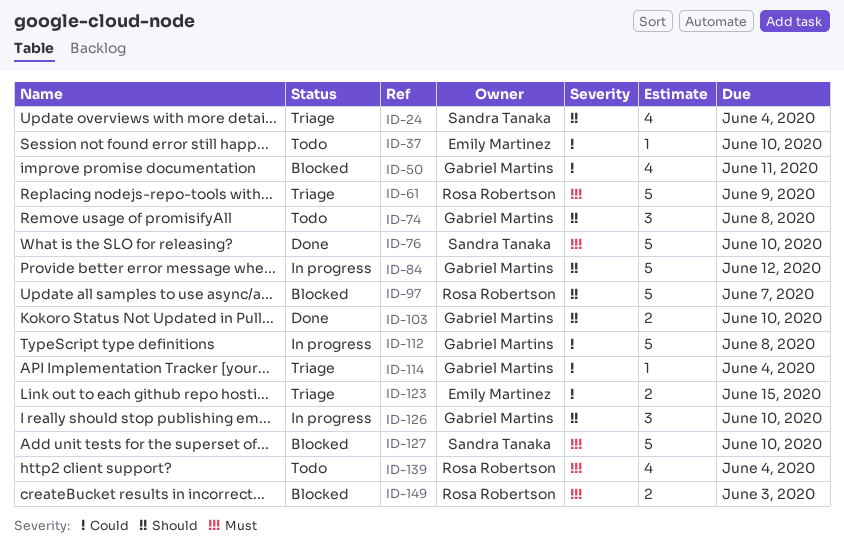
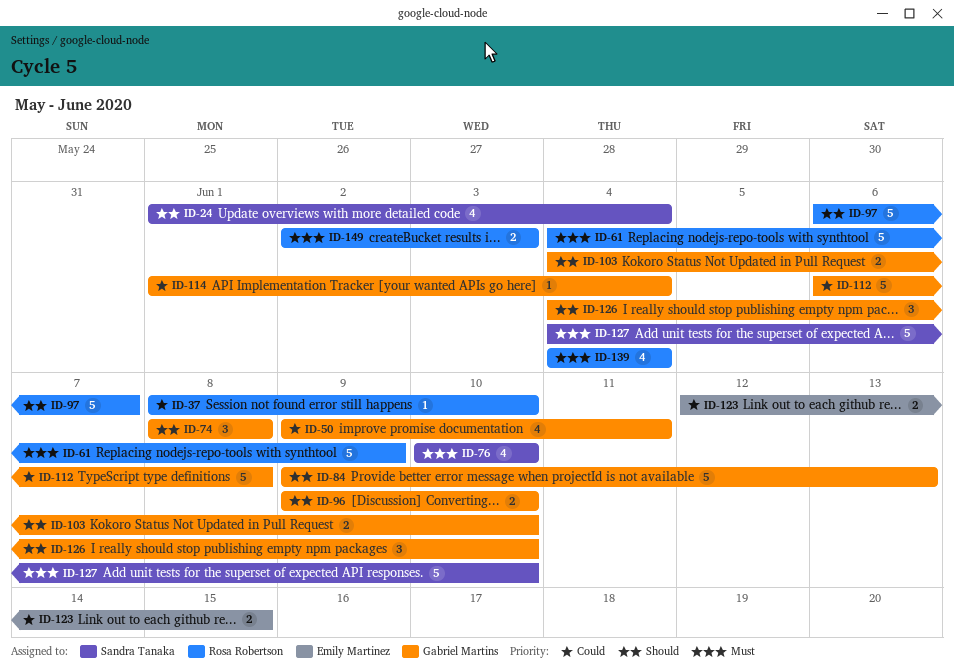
ID-37, owner: Emily Martinez -> Rosa Robertson
ID-76, estimate: 5 -> 4
ID-84, due: Jun 12 -> Jun 13
ID-96: none -> present

